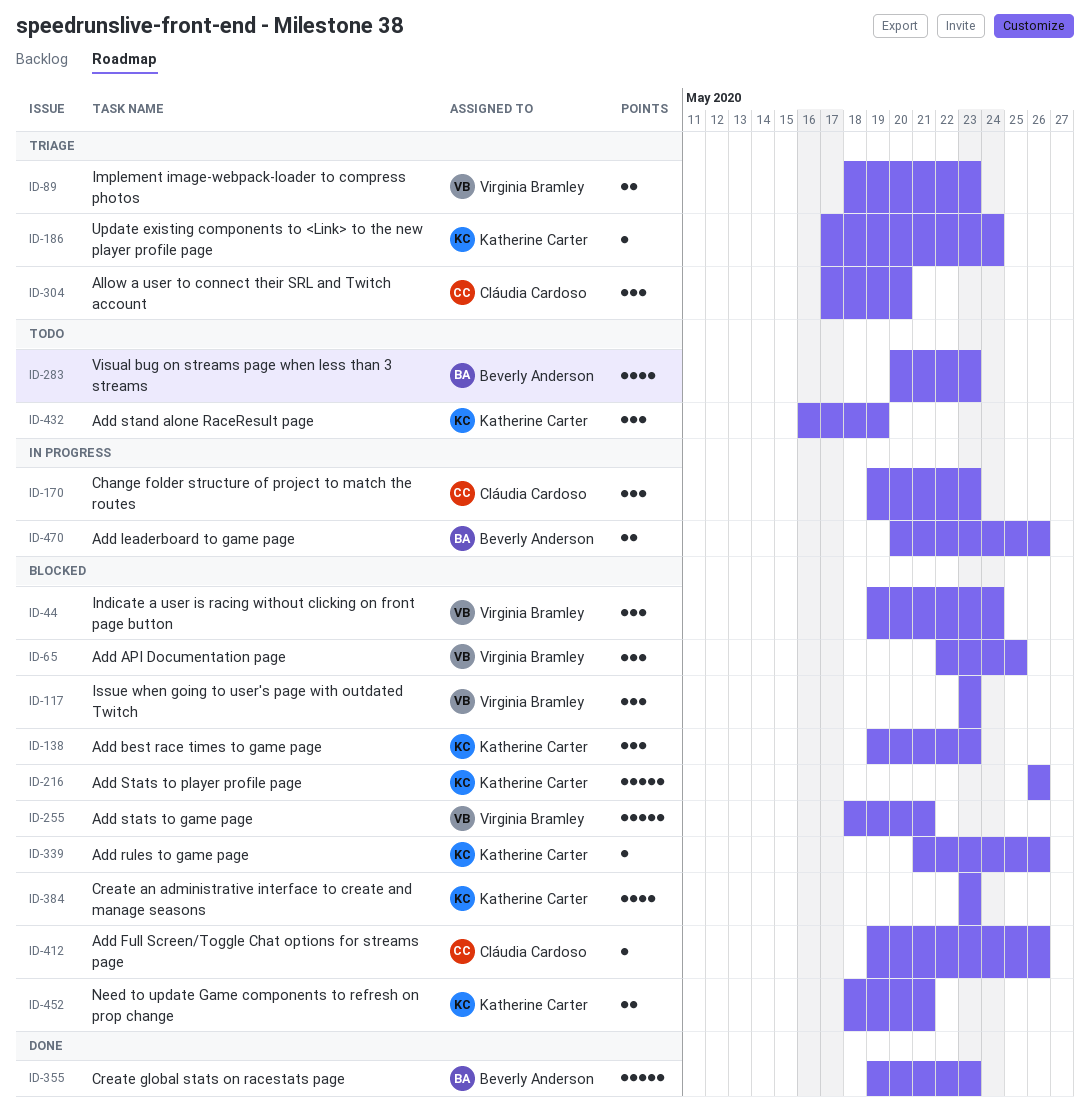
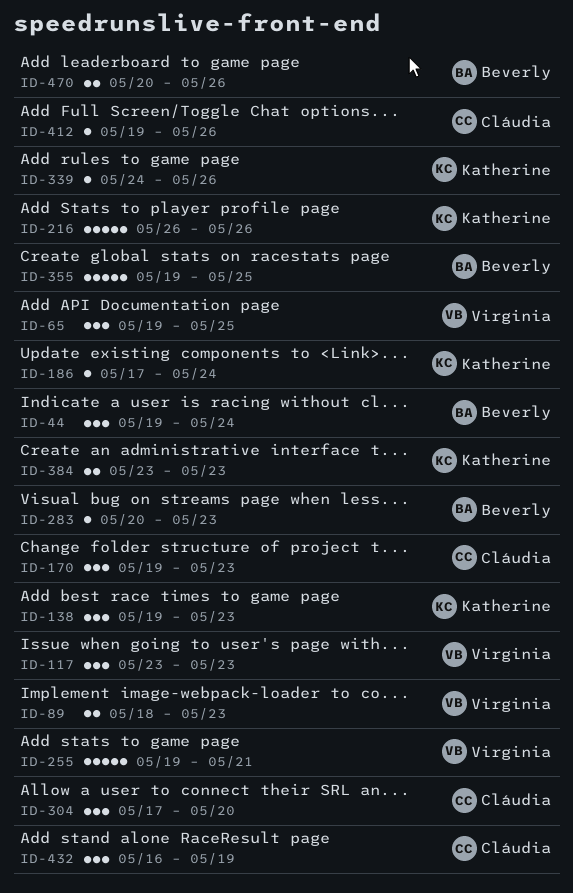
ID-44, owner: Virginia Bramley -> Beverly Anderson
ID-65, start: May 22 -> May 19
ID-255, start: May 18 -> May 19
ID-283, estimate: 4 -> 1
ID-339, start: May 21 -> May 24
ID-355, due: May 23 -> May 25
ID-384, estimate: 4 -> 2
ID-432, owner: Katherine Carter -> Cláudia Cardoso
ID-452: present -> none

